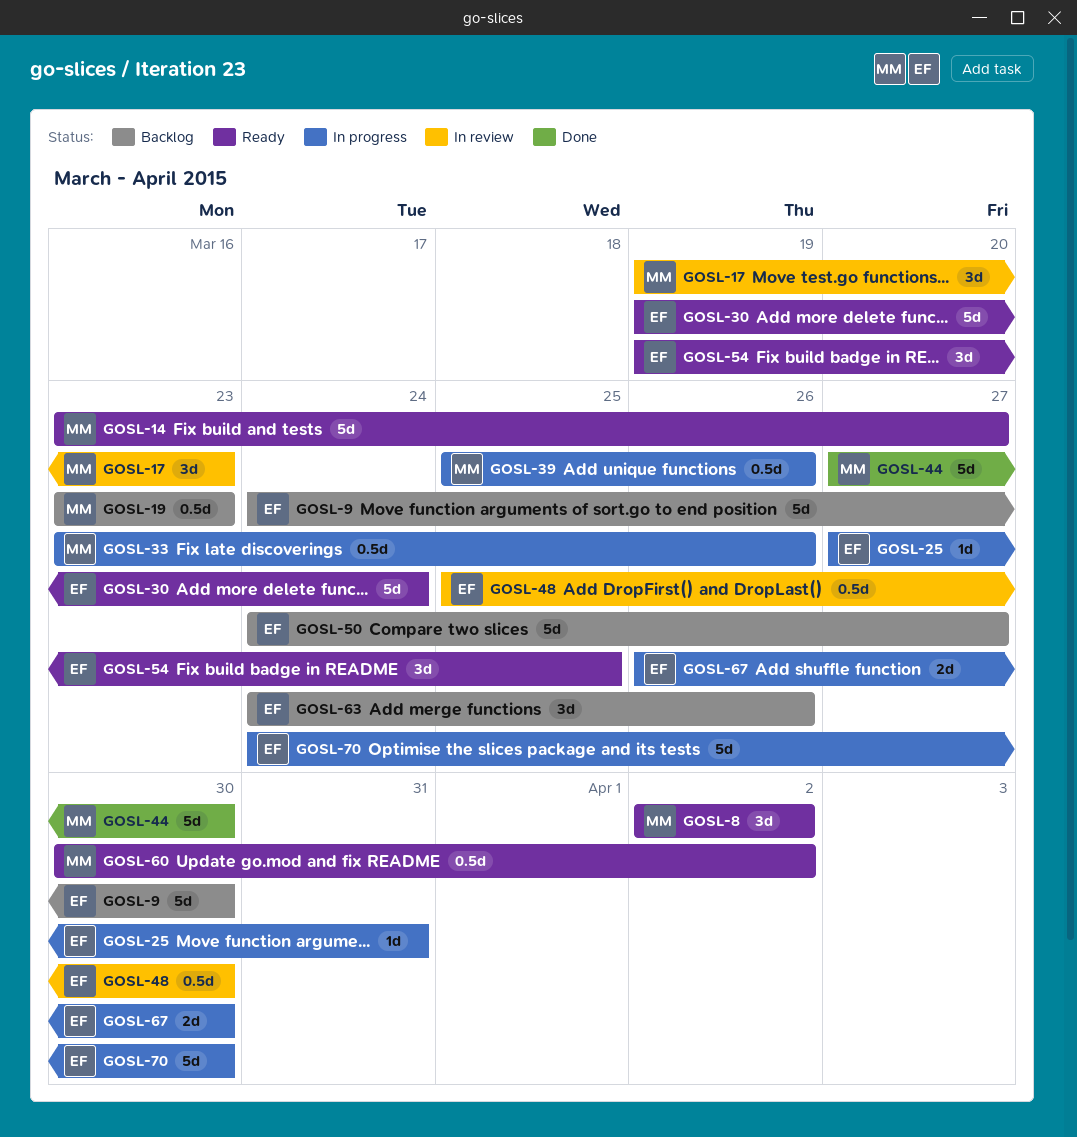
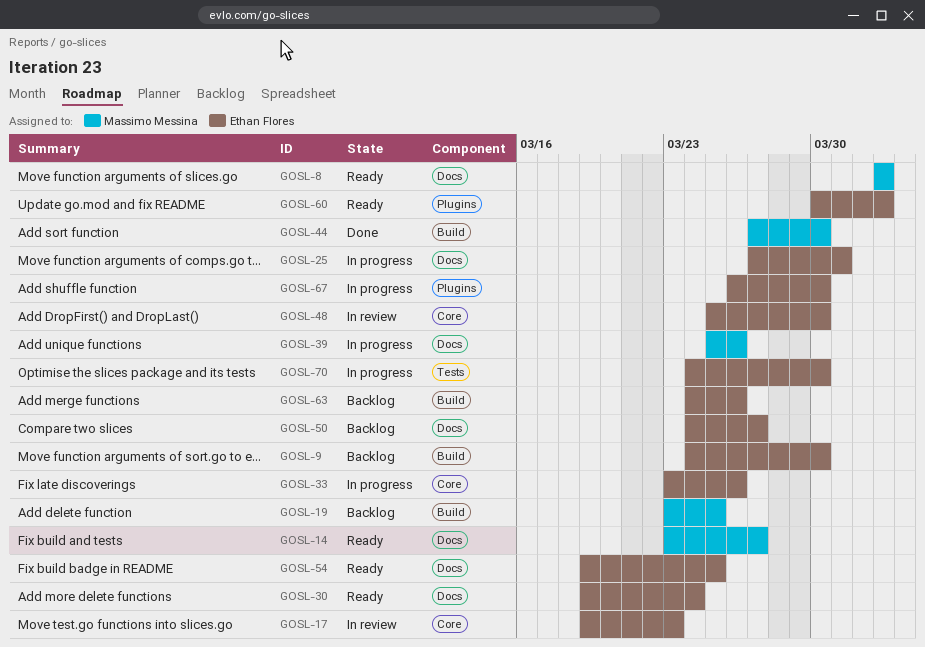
GOSL-17, owner: Massimo Messina -> Ethan Flores
GOSL-19, due: Mar 23 -> Mar 25
GOSL-33, owner: Massimo Messina -> Ethan Flores
GOSL-60, owner: Massimo Messina -> Ethan Flores

